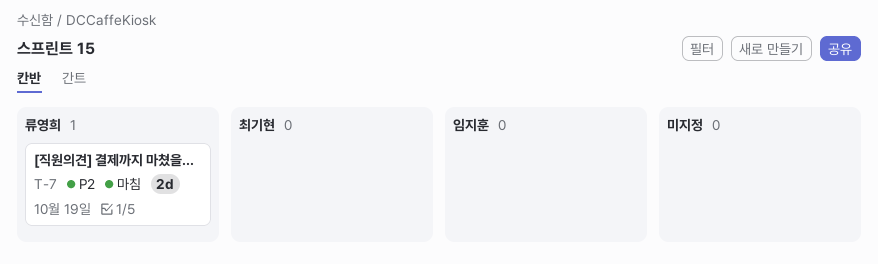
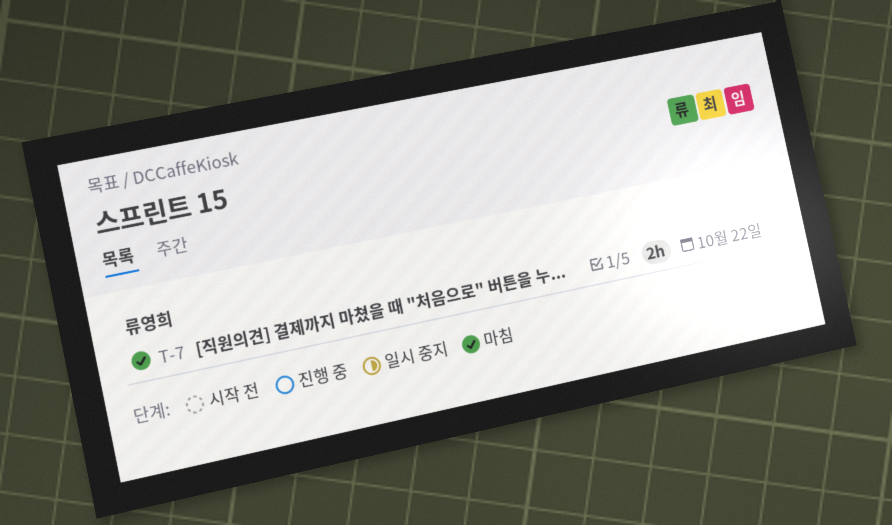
T-7, estimate: 2d -> 2h
T-7, due: Oct 19 -> Oct 22

